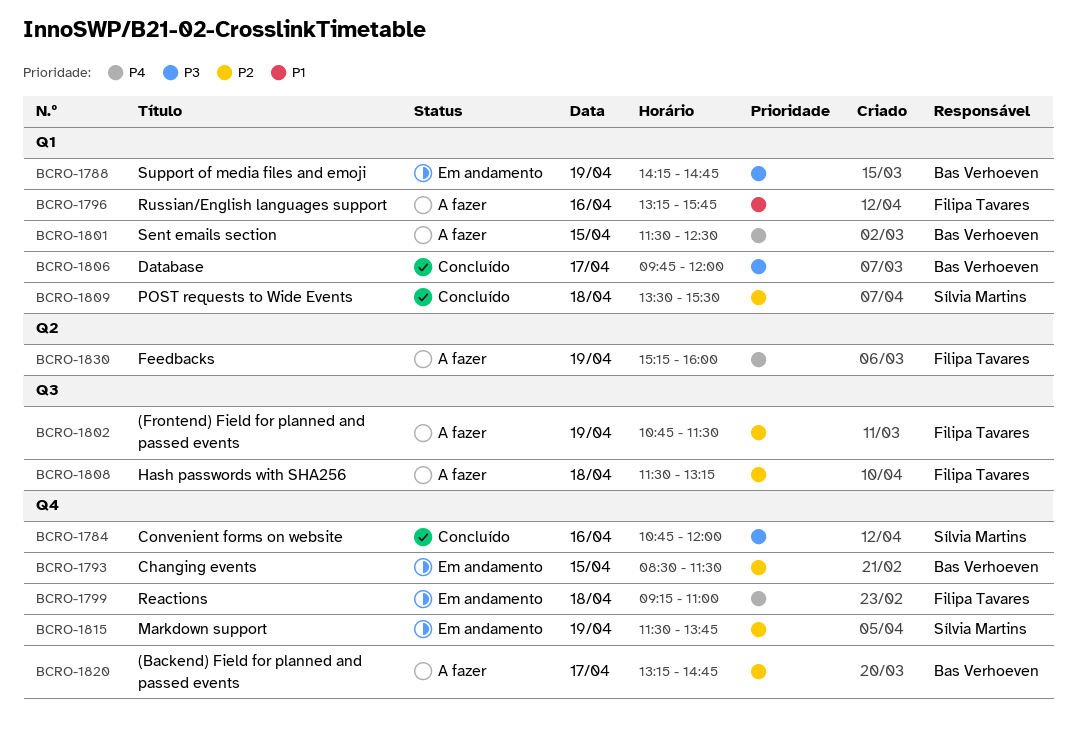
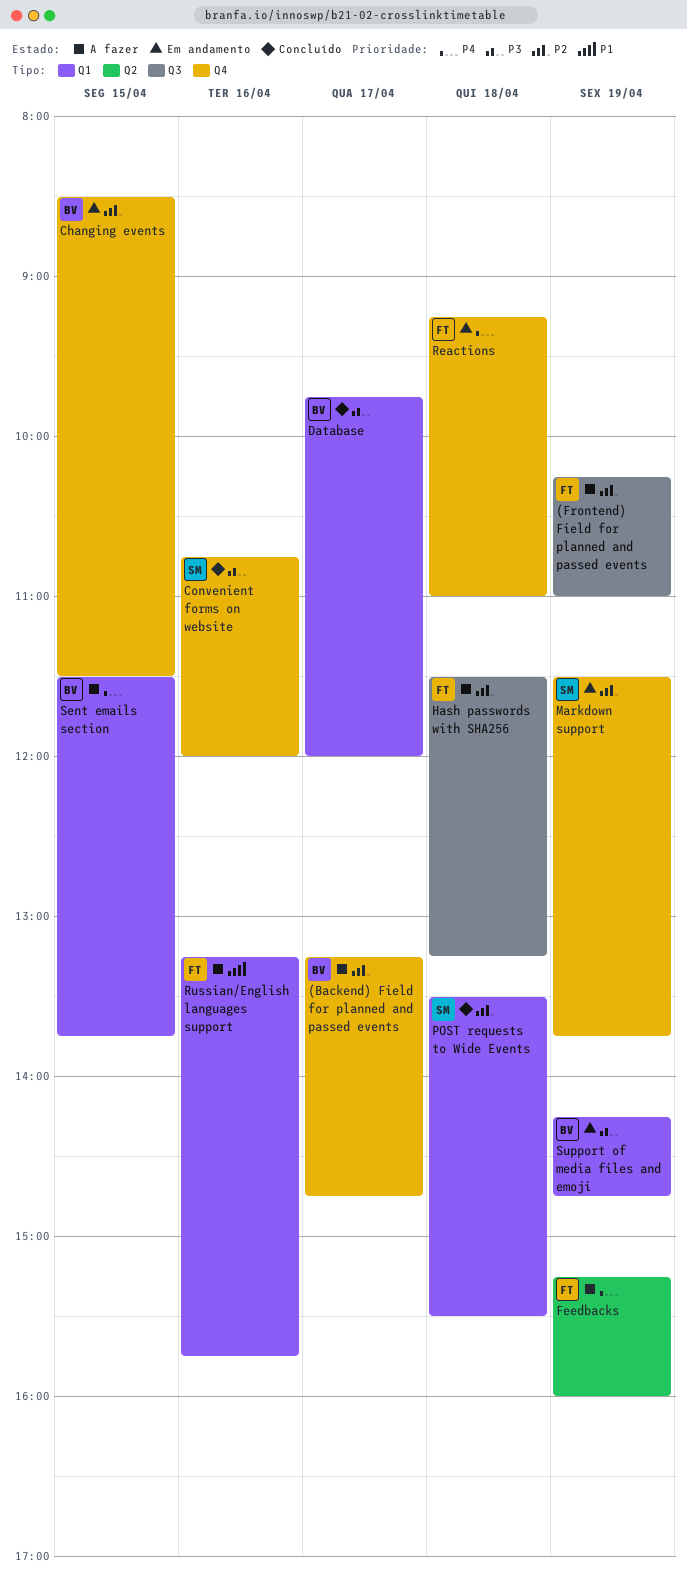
(Frontend) Field for planned and passed events, begins: 10:45 -> 10:15
(Frontend) Field for planned and passed events, ends: 11:30 -> 11:00
Sent emails section, ends: 12:30 -> 13:45

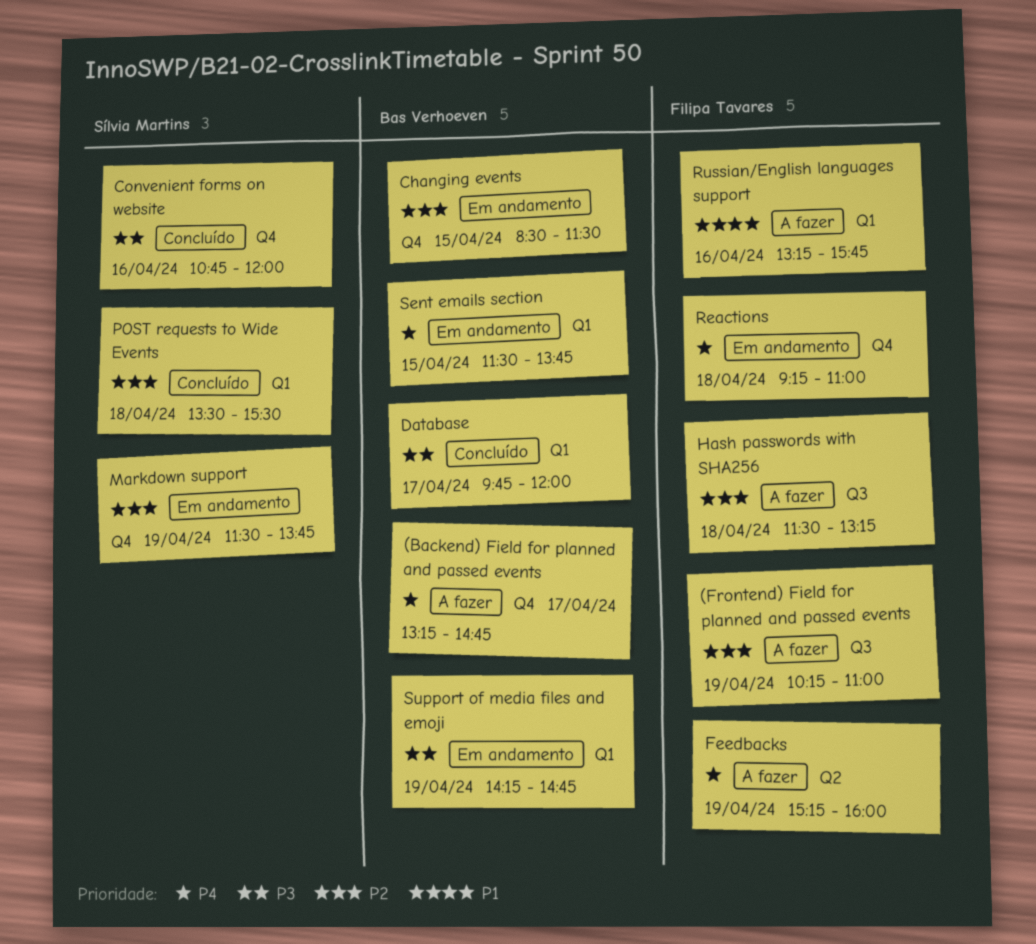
(Backend) Field for planned and passed events, priority: P2 -> P4
Sent emails section, status: A fazer -> Em andamento

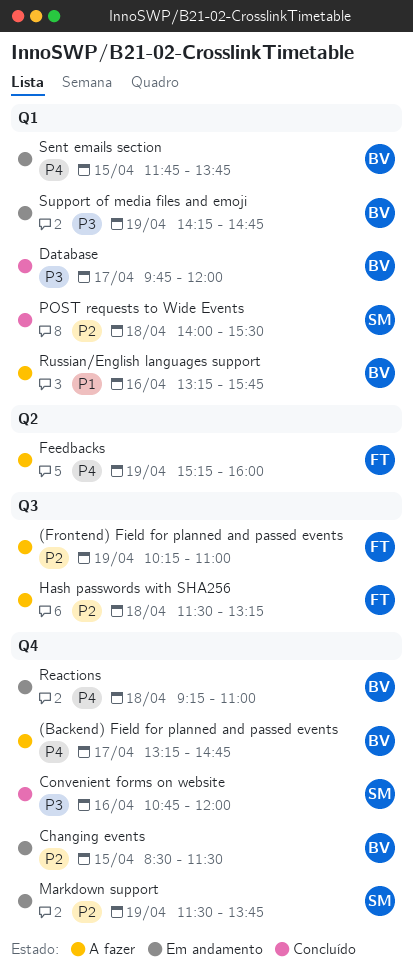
POST requests to Wide Events, begins: 13:30 -> 14:00
Reactions, owner: Filipa Tavares -> Bas Verhoeven
Russian/English languages support, owner: Filipa Tavares -> Bas Verhoeven
Sent emails section, begins: 11:30 -> 11:45

